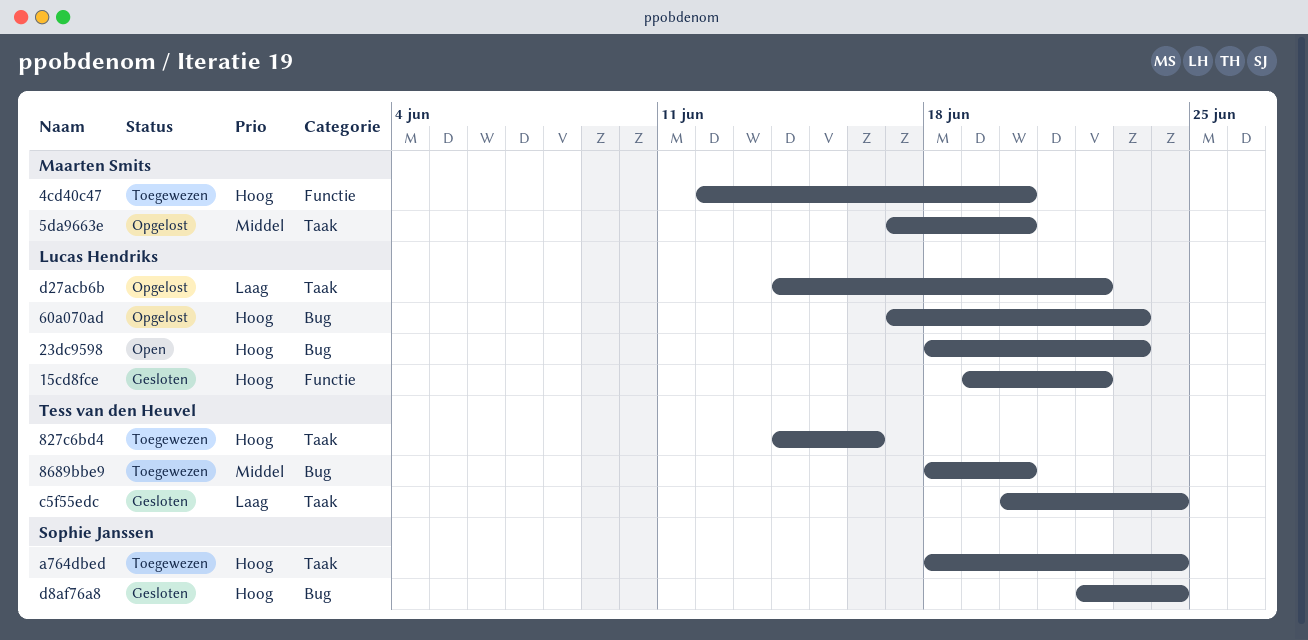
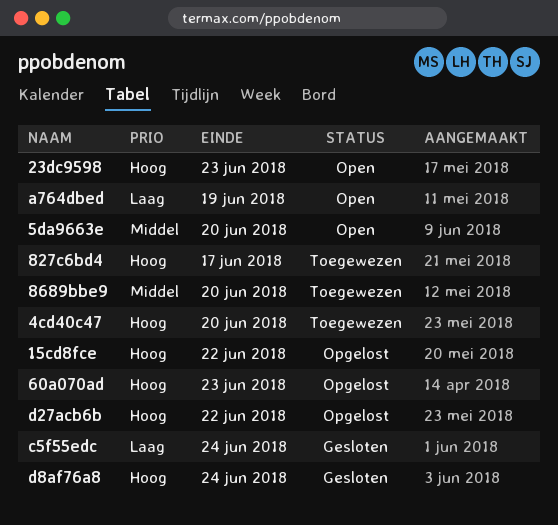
15cd8fce, status: Gesloten -> Opgelost
5da9663e, status: Opgelost -> Open
827c6bd4, due: Jun 16 -> Jun 17
a764dbed, status: Toegewezen -> Open
a764dbed, priority: Hoog -> Laag
a764dbed, due: Jun 24 -> Jun 19
d27acb6b, priority: Laag -> Hoog

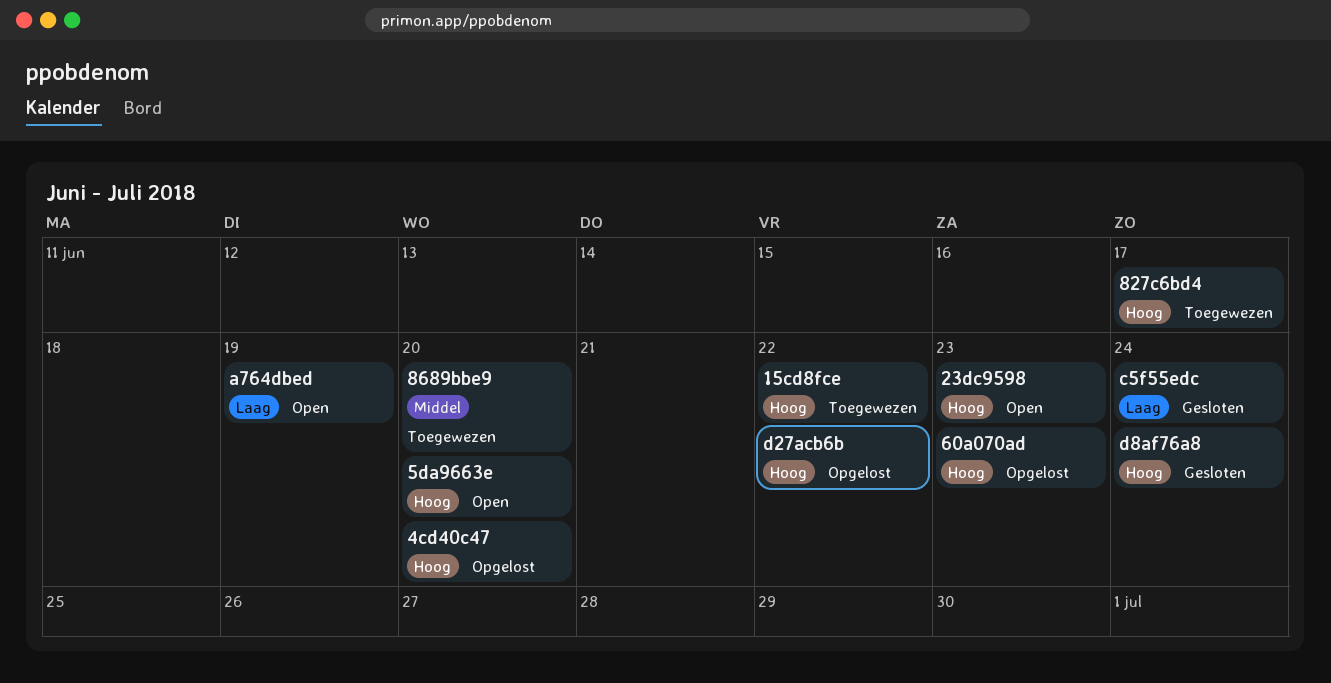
15cd8fce, status: Opgelost -> Toegewezen
4cd40c47, status: Toegewezen -> Opgelost
5da9663e, priority: Middel -> Hoog

